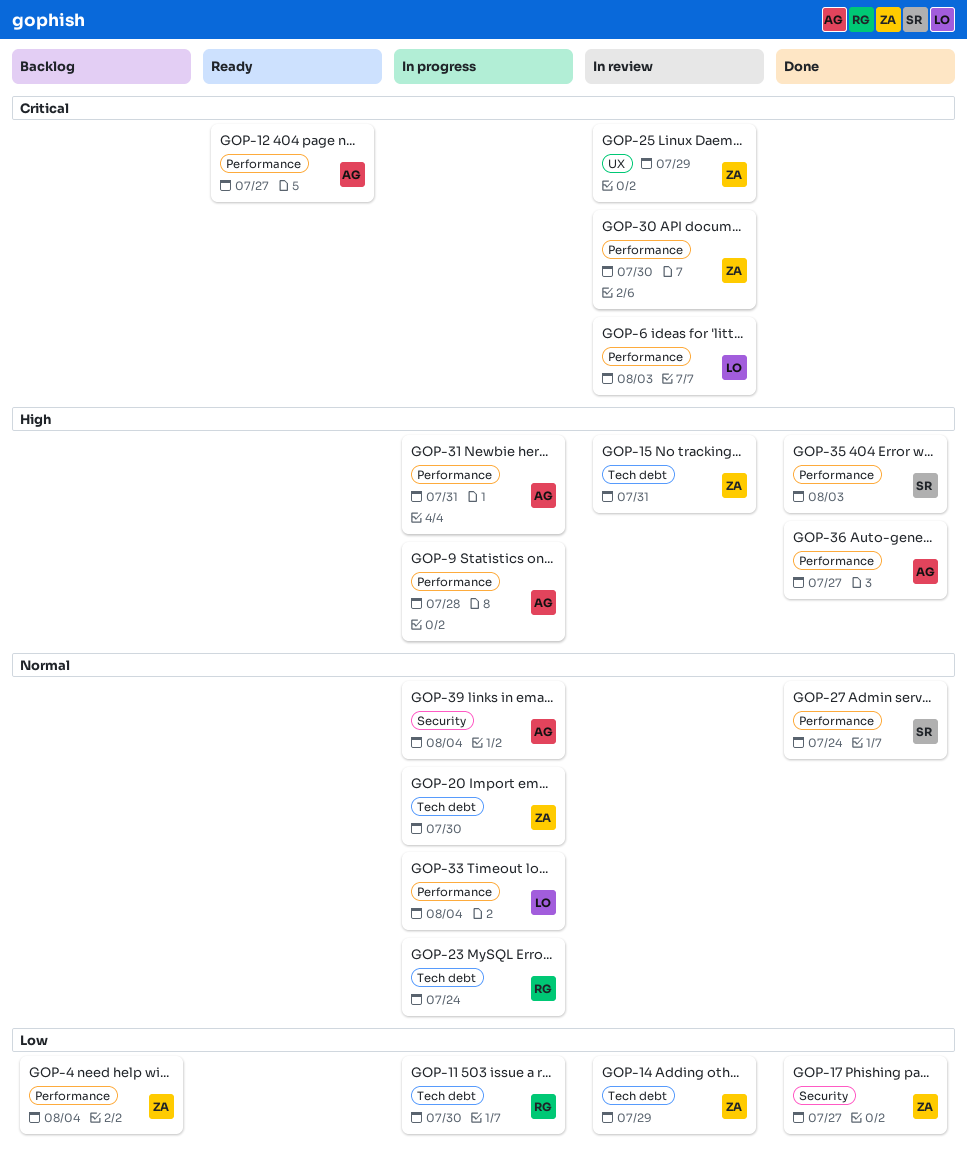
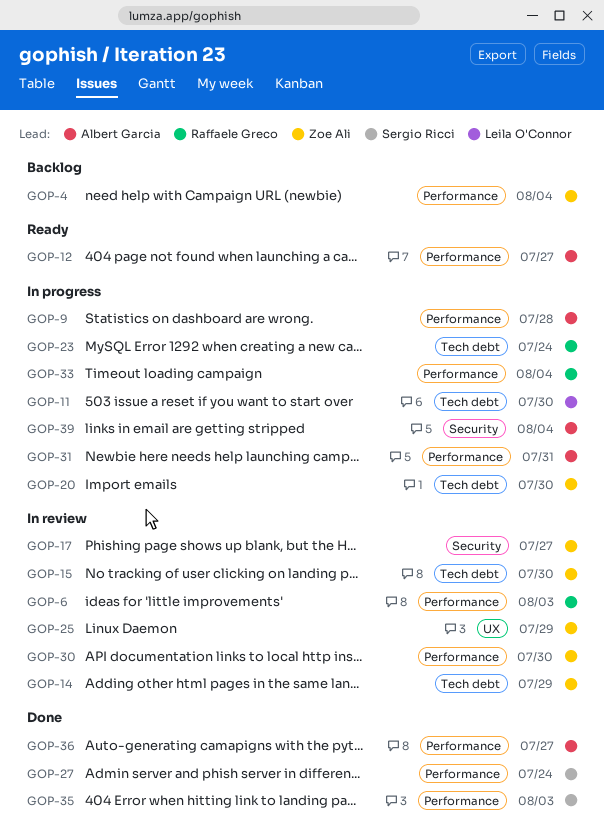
GOP-6, owner: Leila O'Connor -> Raffaele Greco
GOP-11, owner: Raffaele Greco -> Leila O'Connor
GOP-15, due: Jul 31 -> Jul 30
GOP-17, status: Done -> In review
GOP-33, owner: Leila O'Connor -> Raffaele Greco

